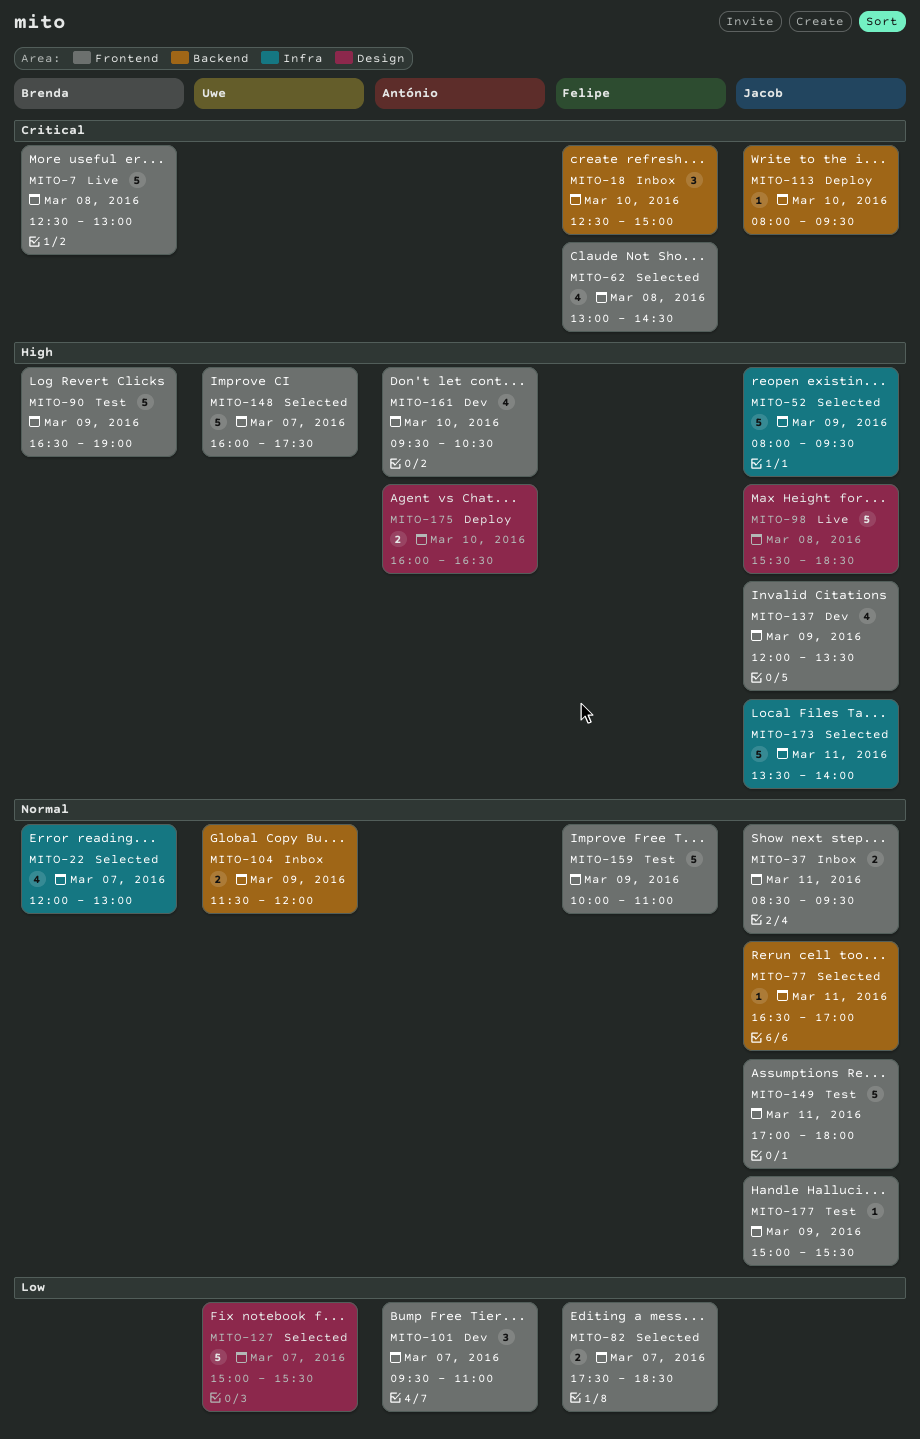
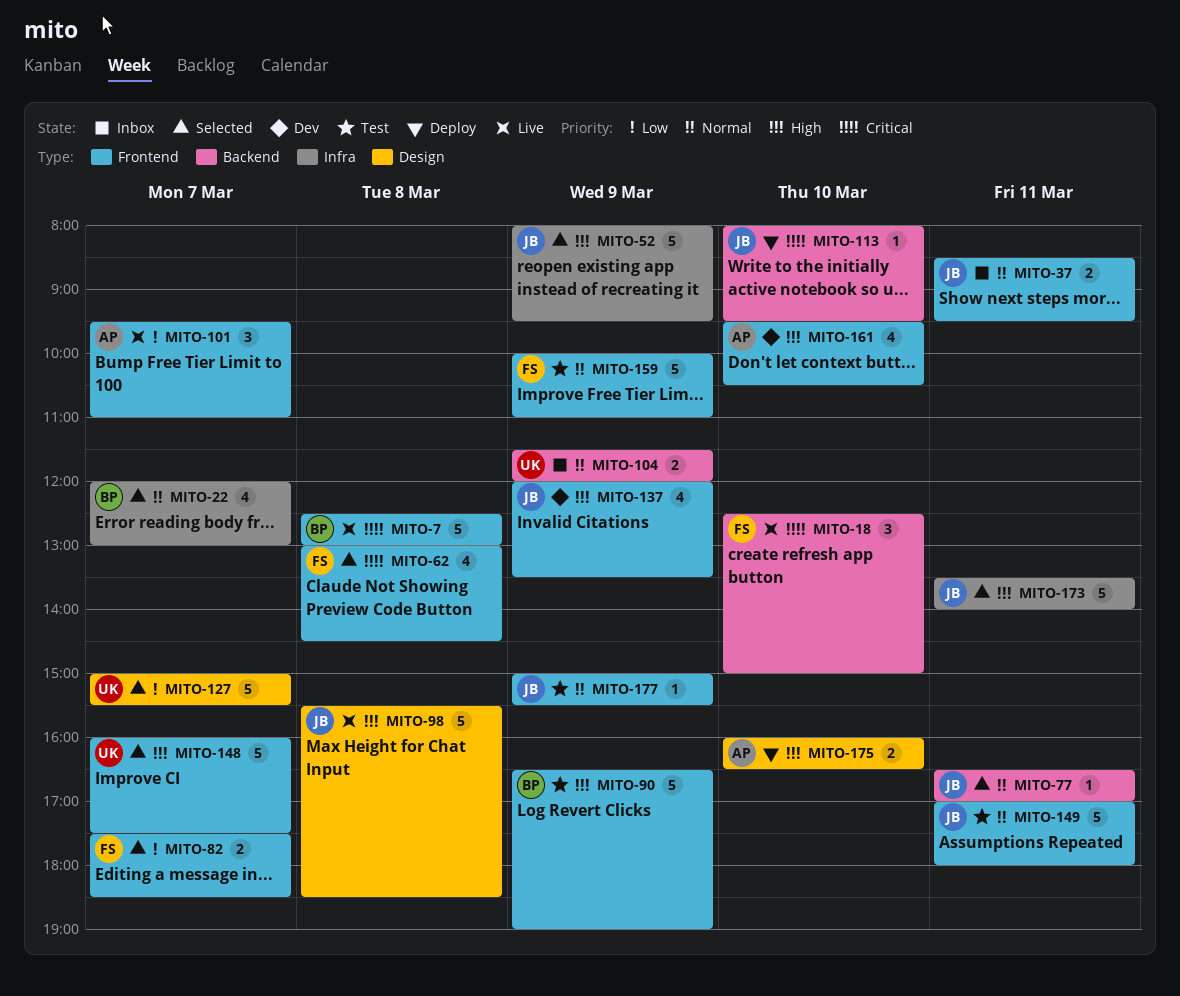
MITO-18, status: Inbox -> Live
MITO-101, status: Dev -> Live

